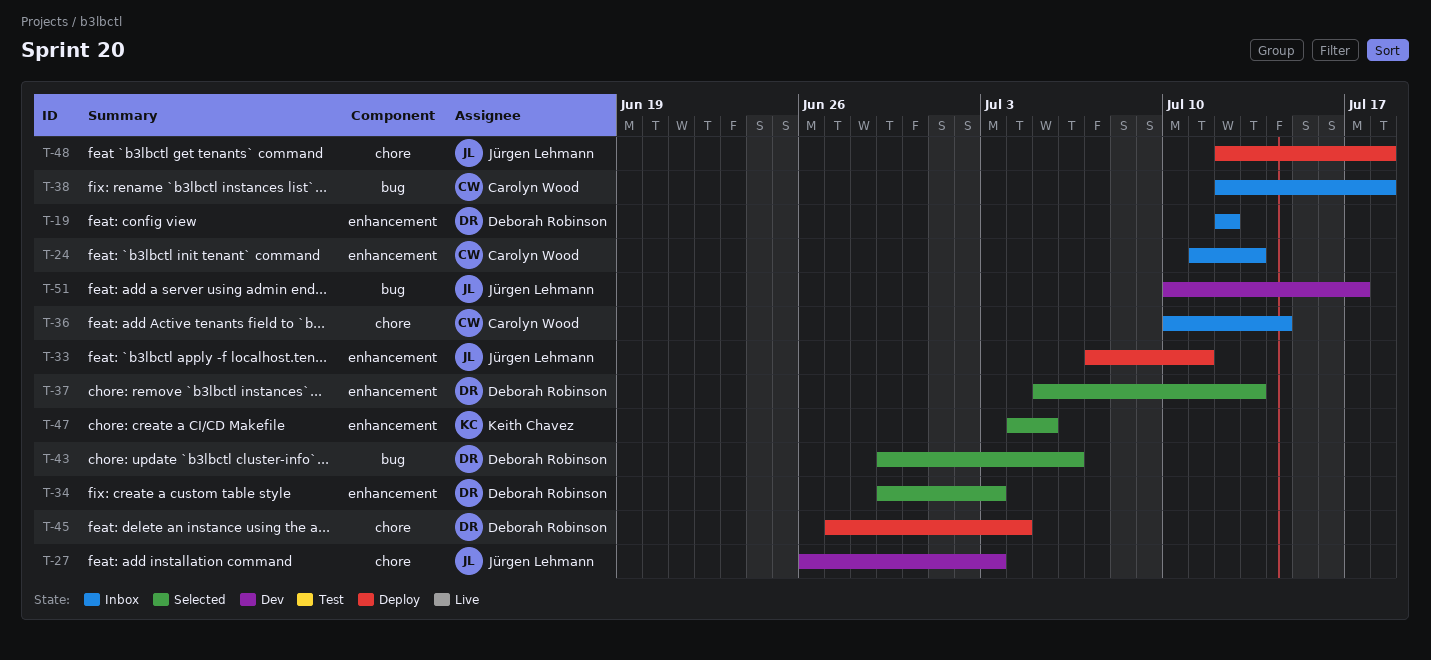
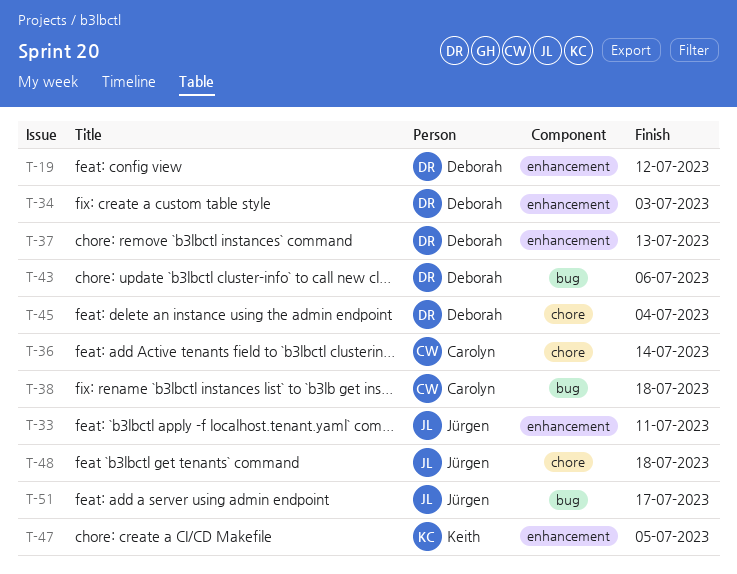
T-24: present -> none
T-27: present -> none

